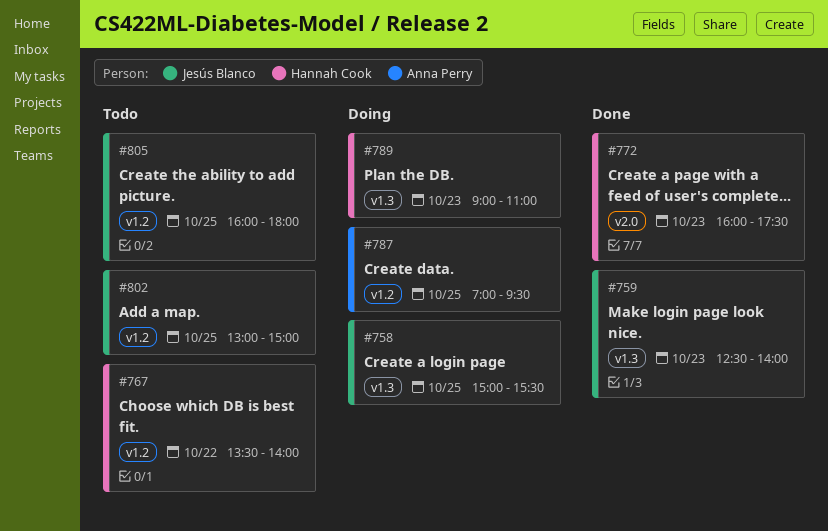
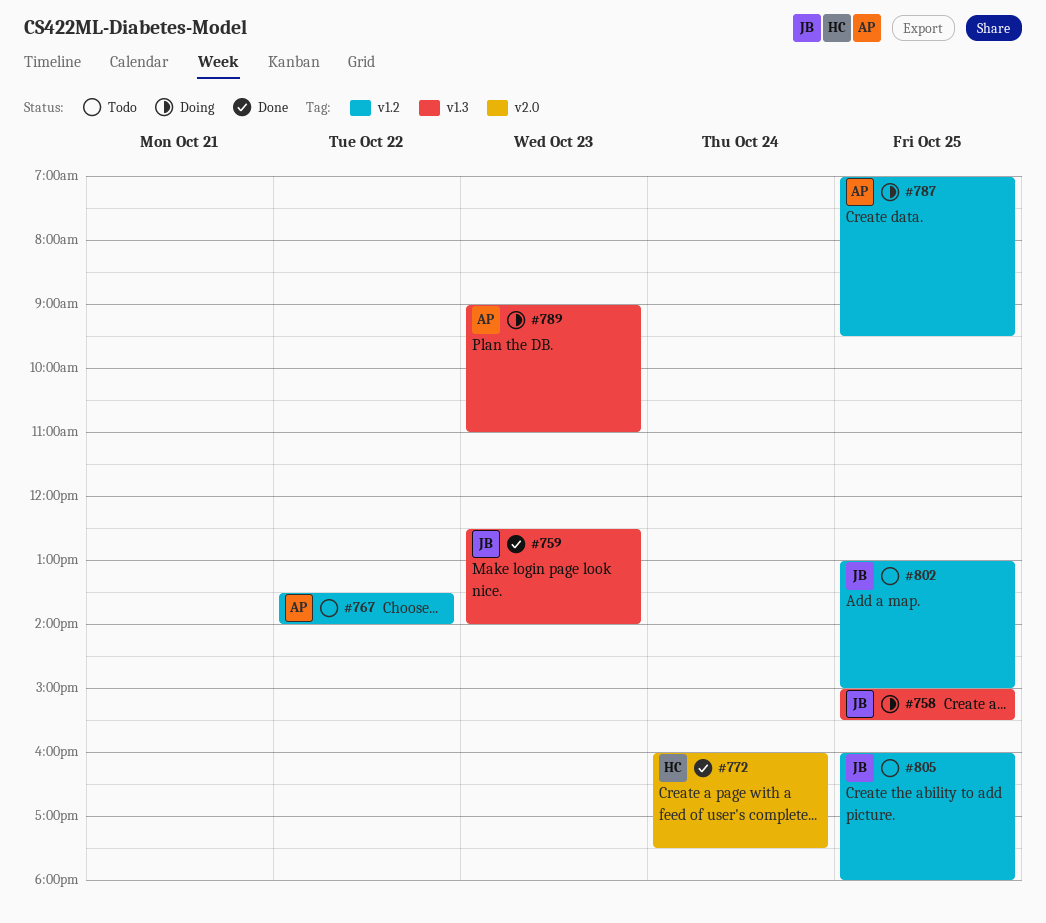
#767, owner: Hannah Cook -> Anna Perry
#772, day: Oct 23 -> Oct 24
#789, owner: Hannah Cook -> Anna Perry

